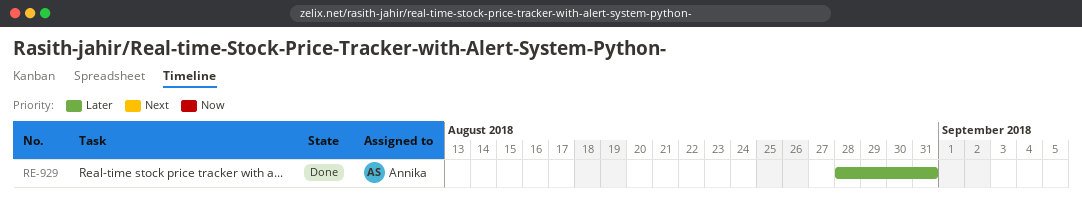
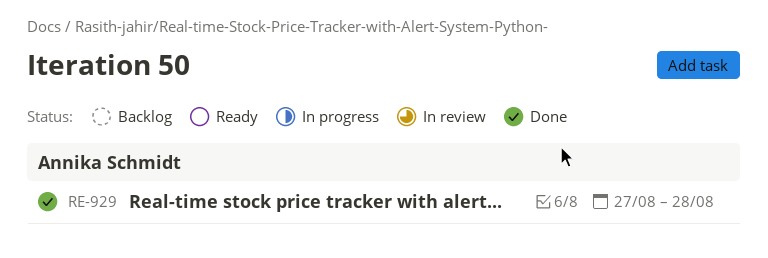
RE-929, start: Aug 28 -> Aug 27
RE-929, due: Aug 31 -> Aug 28

